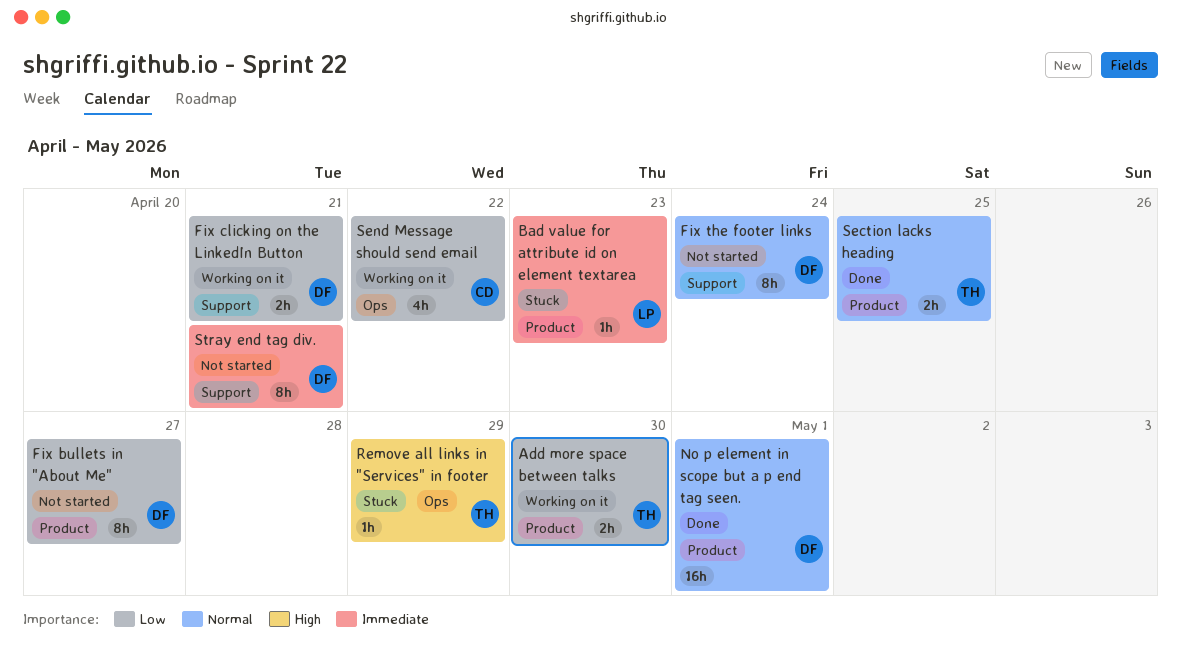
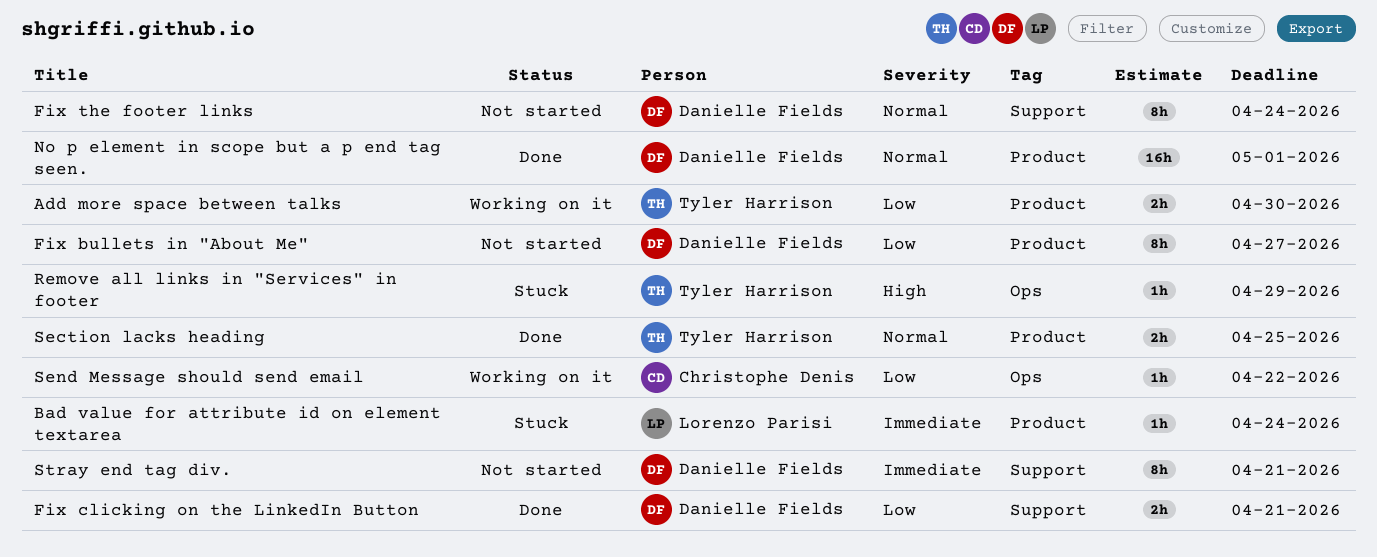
Bad value for attribute id on element textarea, due: Apr 23 -> Apr 24
Fix clicking on the LinkedIn Button, status: Working on it -> Done
Send Message should send email, estimate: 4h -> 1h

